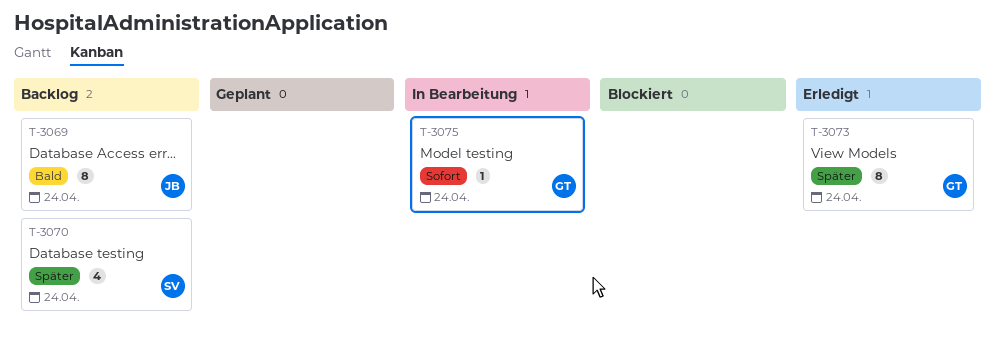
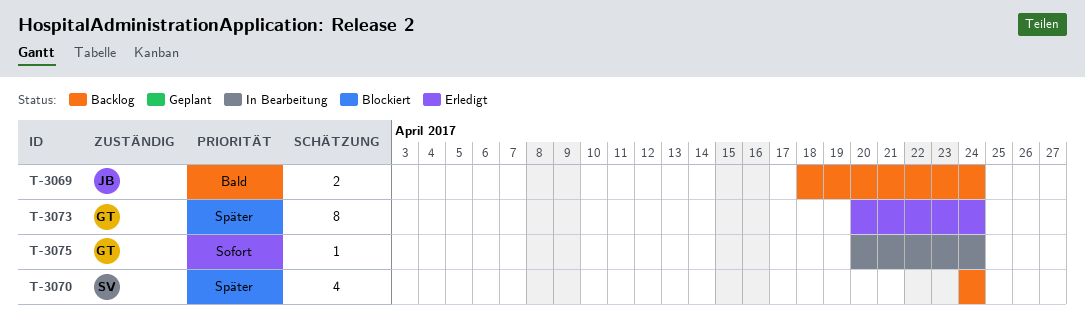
T-3069, estimate: 8 -> 2

